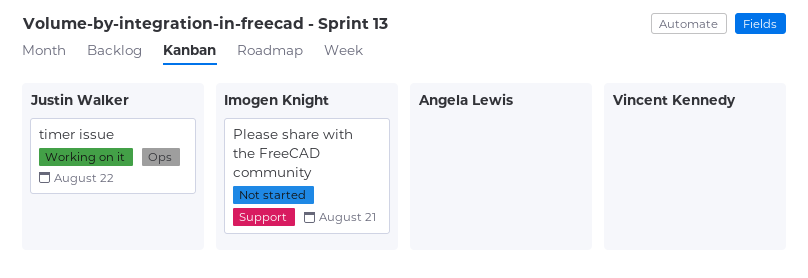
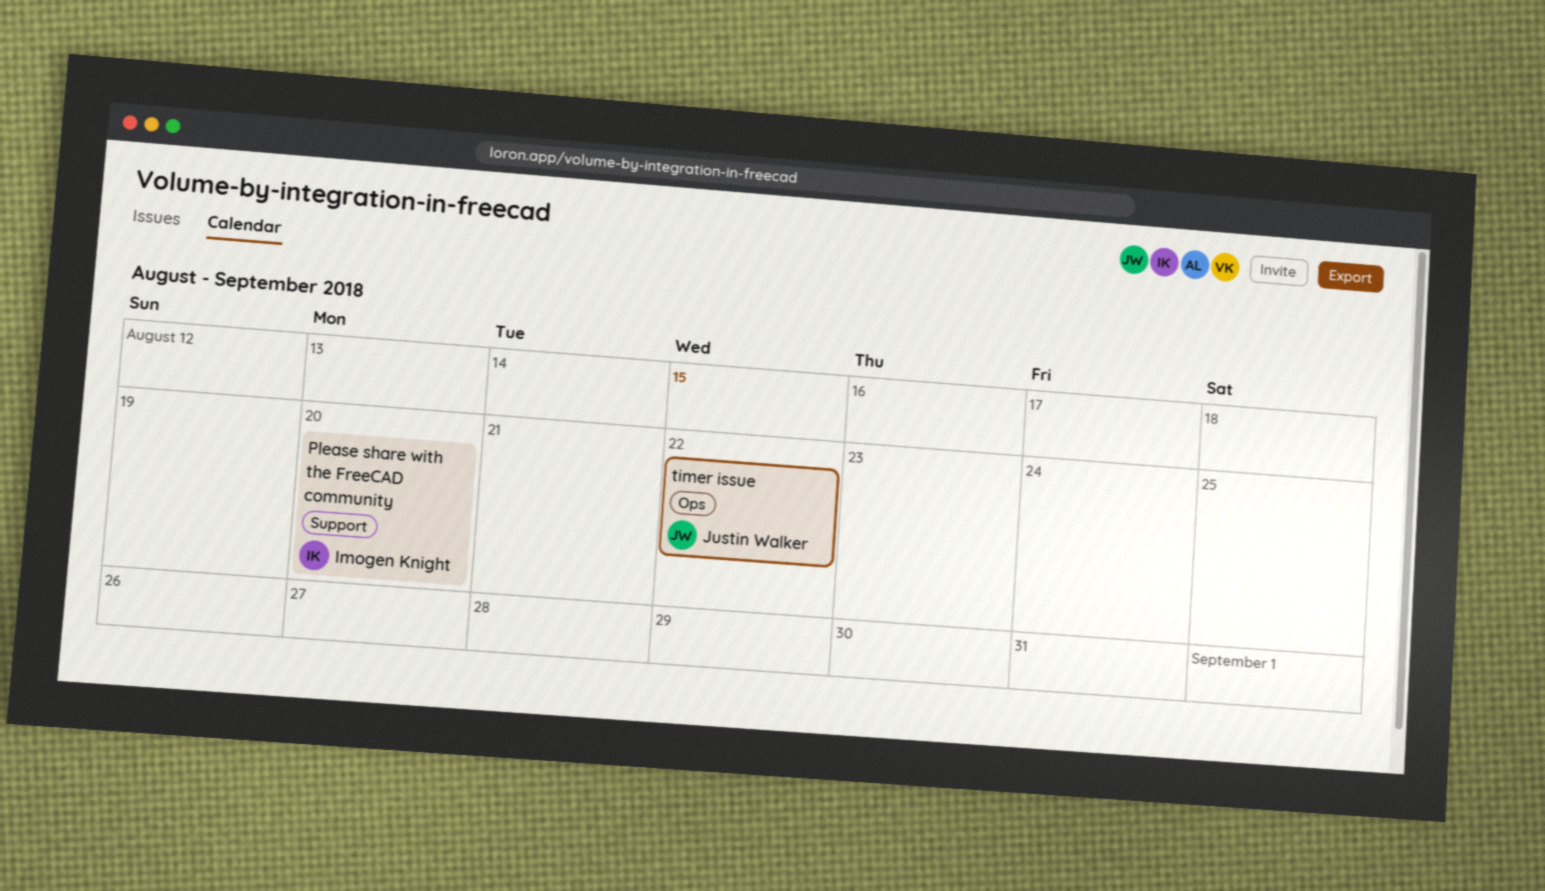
Please share with the FreeCAD community, due: Aug 21 -> Aug 20

